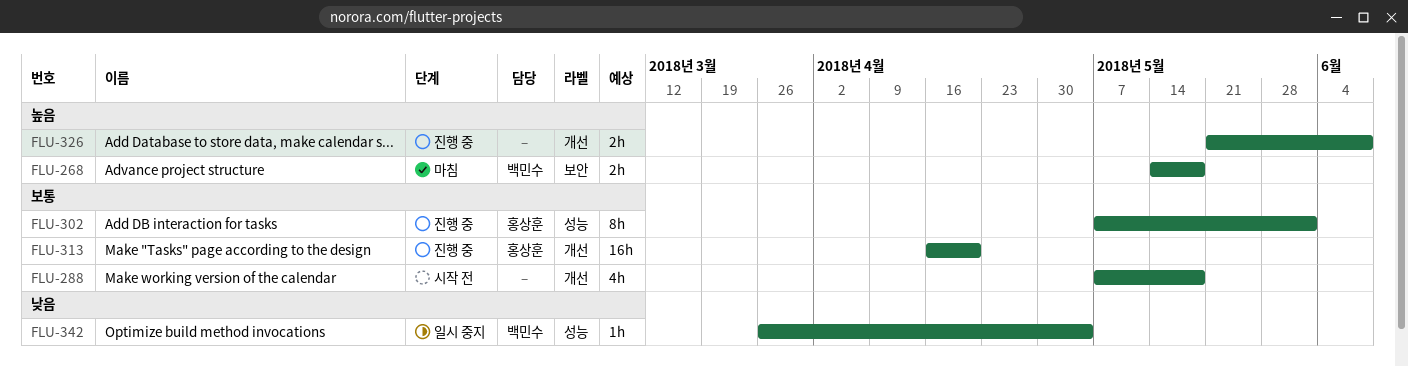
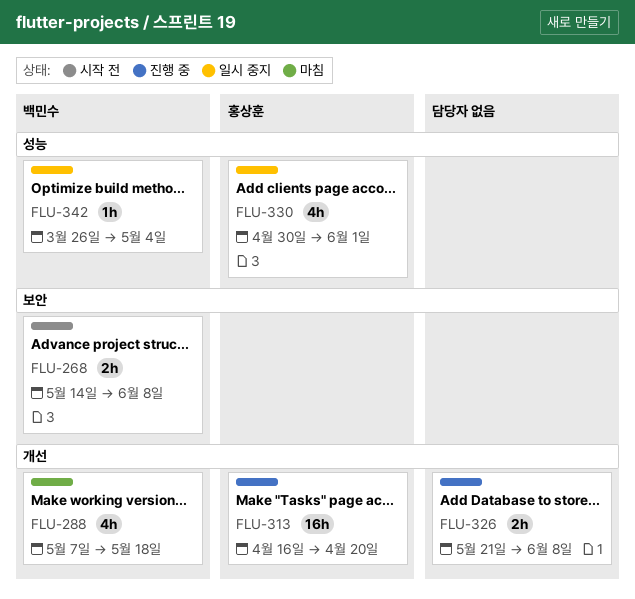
FLU-268, status: 마침 -> 시작 전
FLU-268, due: May 18 -> Jun 8
FLU-288, status: 시작 전 -> 마침
FLU-288, owner: none -> 백민수
FLU-302: present -> none
FLU-330: none -> present

